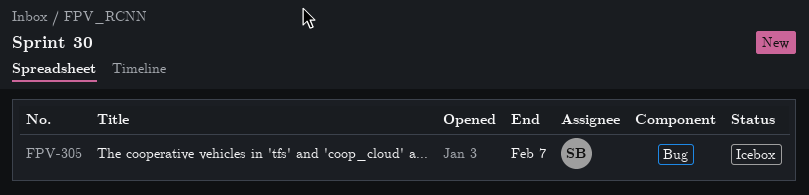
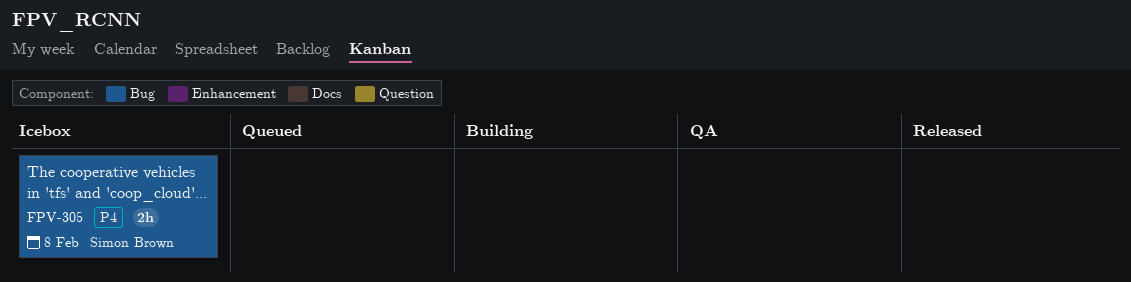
FPV-305, due: Feb 7 -> Feb 8

